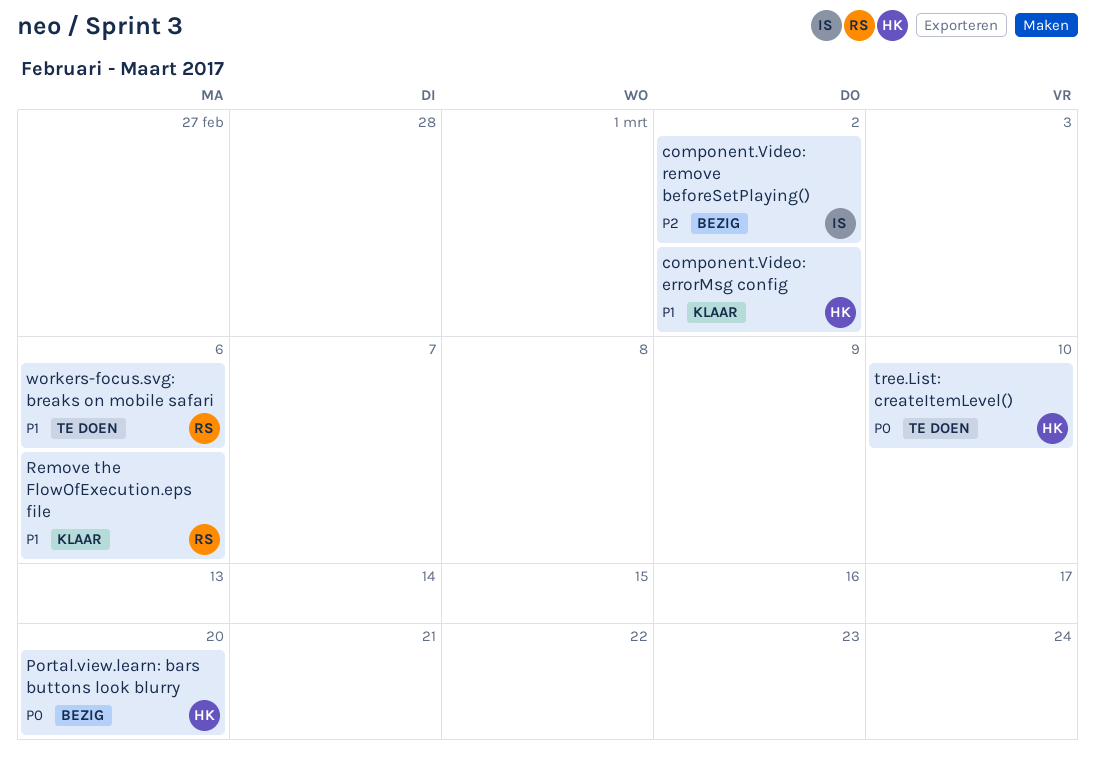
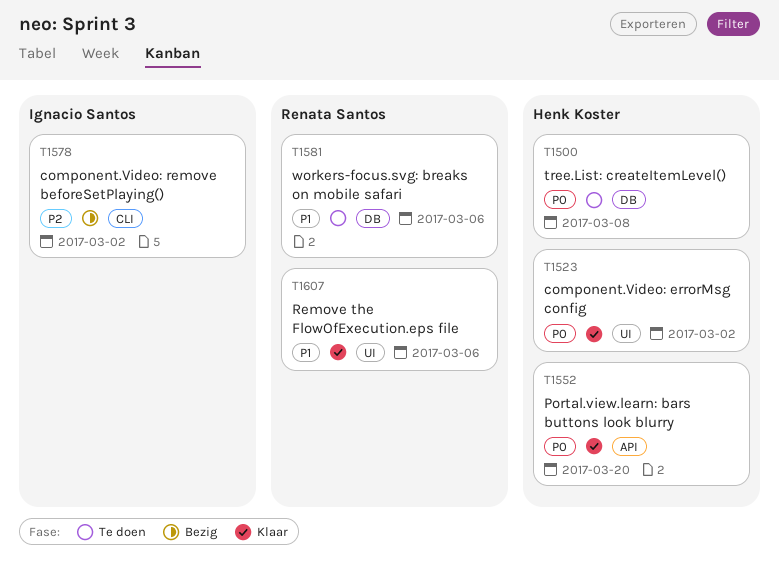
component.Video: errorMsg config, priority: P1 -> P0
Portal.view.learn: bars buttons look blurry, status: Bezig -> Klaar
tree.List: createItemLevel(), due: Mar 10 -> Mar 8

